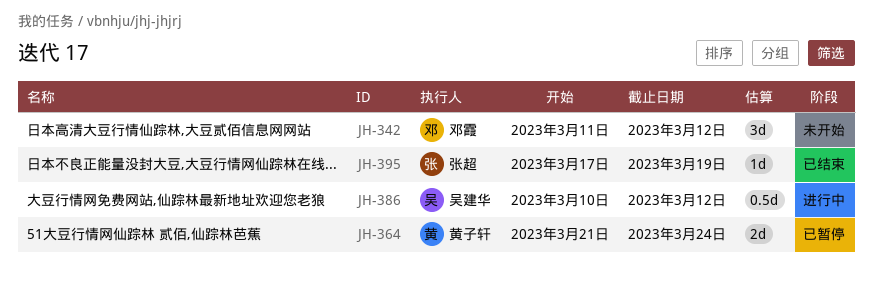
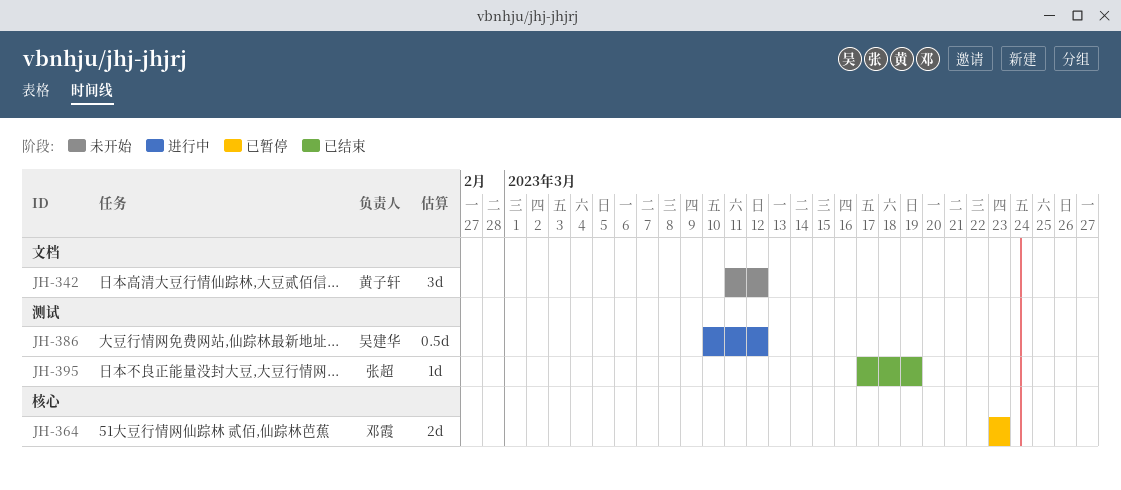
JH-342, owner: 邓霞 -> 黄子轩
JH-364, owner: 黄子轩 -> 邓霞
JH-364, start: Mar 21 -> Mar 23
JH-364, due: Mar 24 -> Mar 23

